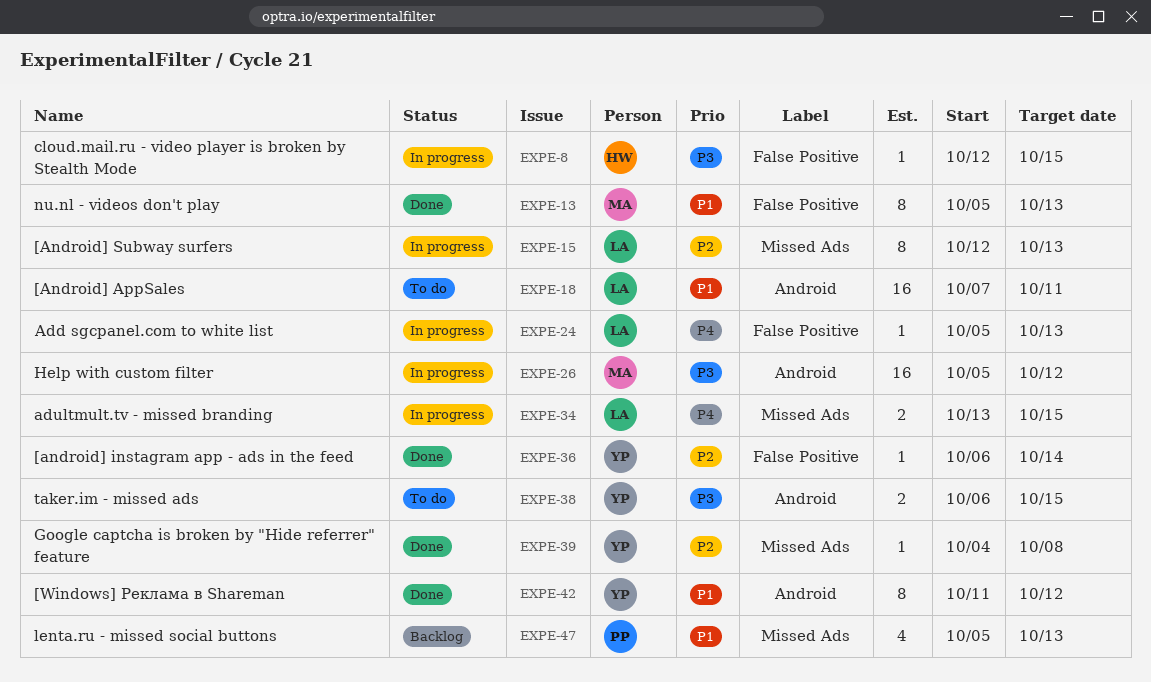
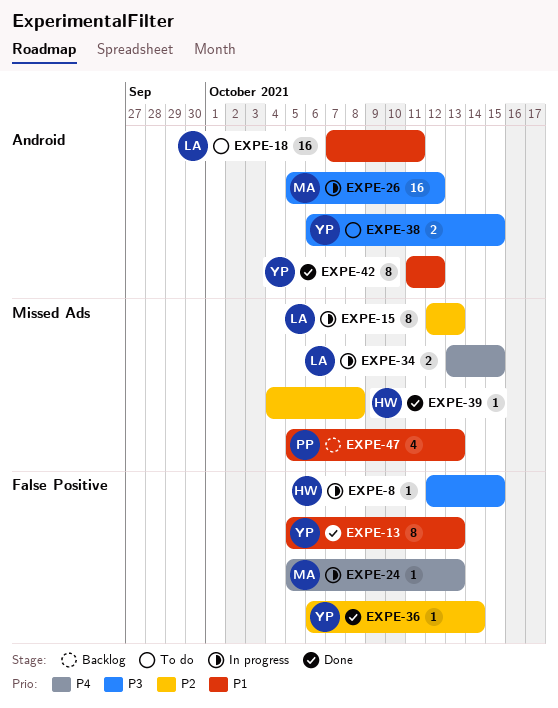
EXPE-13, owner: MA -> YP
EXPE-24, owner: LA -> MA
EXPE-39, owner: YP -> HW

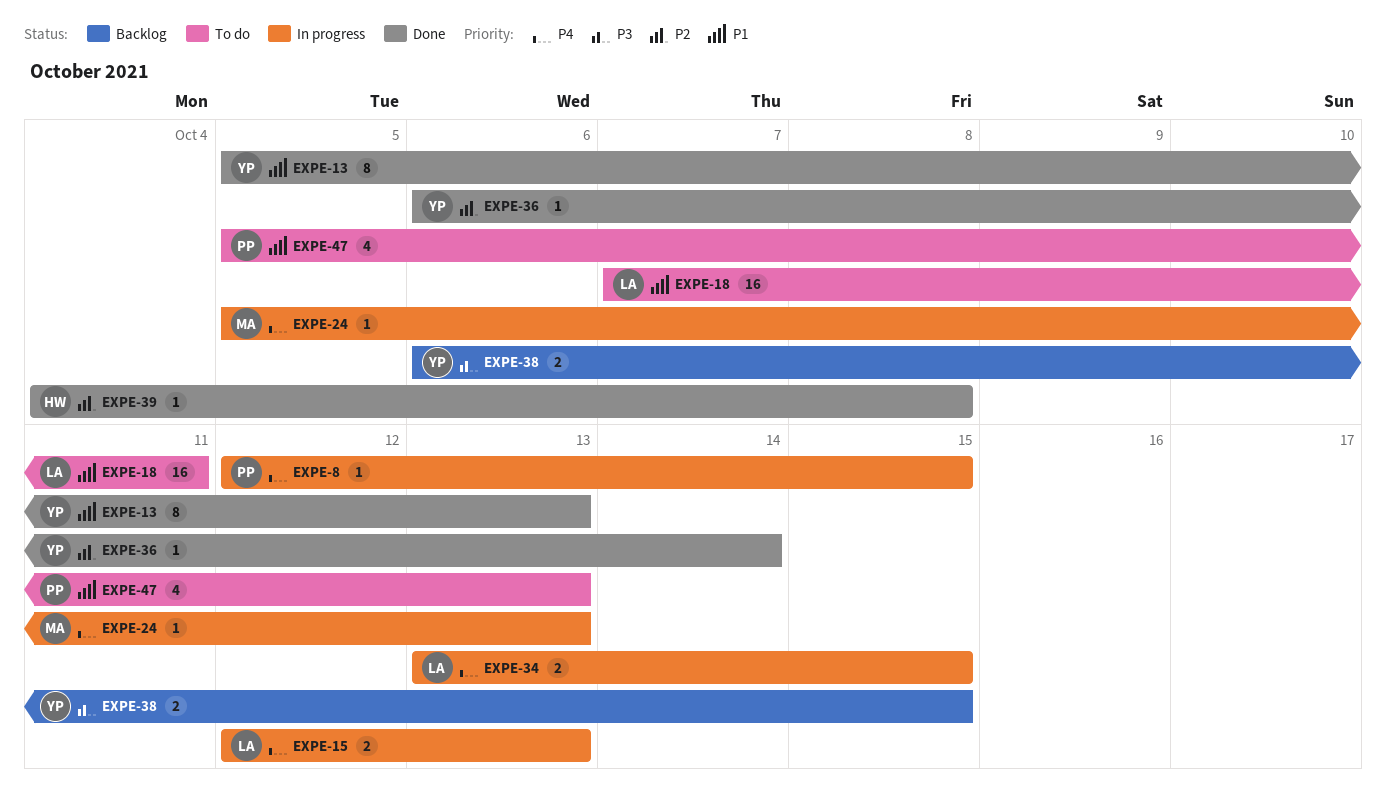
EXPE-8, owner: HW -> PP
EXPE-8, priority: P3 -> P4
EXPE-15, priority: P2 -> P4
EXPE-15, estimate: 8 -> 2
EXPE-26: present -> none
EXPE-38, status: To do -> Backlog
EXPE-42: present -> none
EXPE-47, status: Backlog -> To do

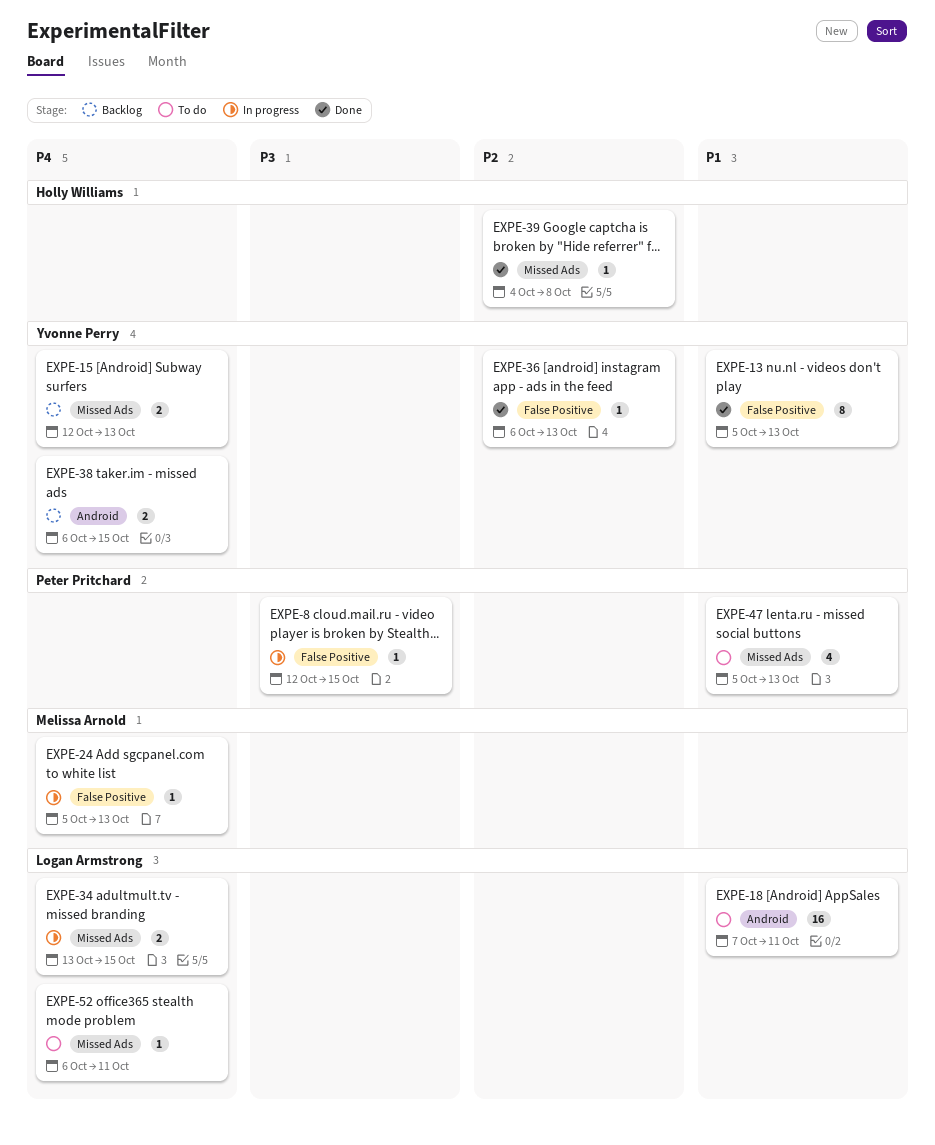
EXPE-8, priority: P4 -> P3
EXPE-15, status: In progress -> Backlog
EXPE-15, owner: Logan Armstrong -> Yvonne Perry
EXPE-36, due: Oct 14 -> Oct 13
EXPE-38, priority: P3 -> P4
EXPE-52: none -> present

